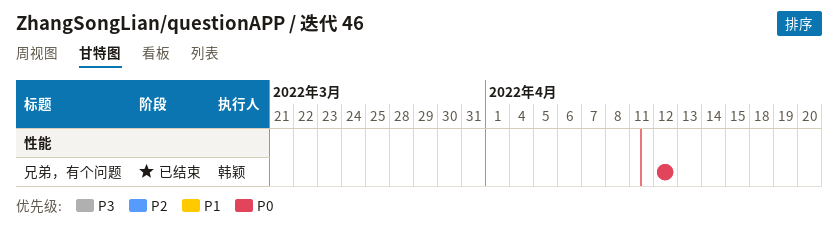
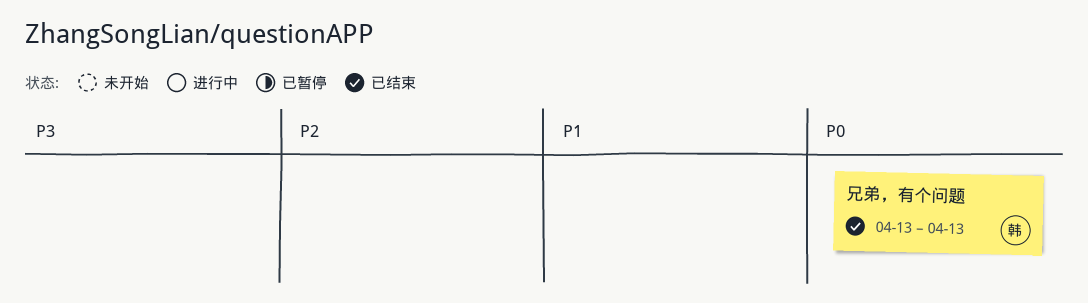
兄弟，有个问题, start: Apr 12 -> Apr 13
兄弟，有个问题, due: Apr 12 -> Apr 13

